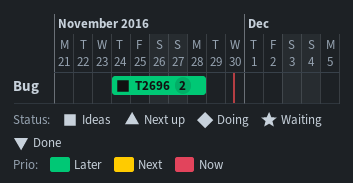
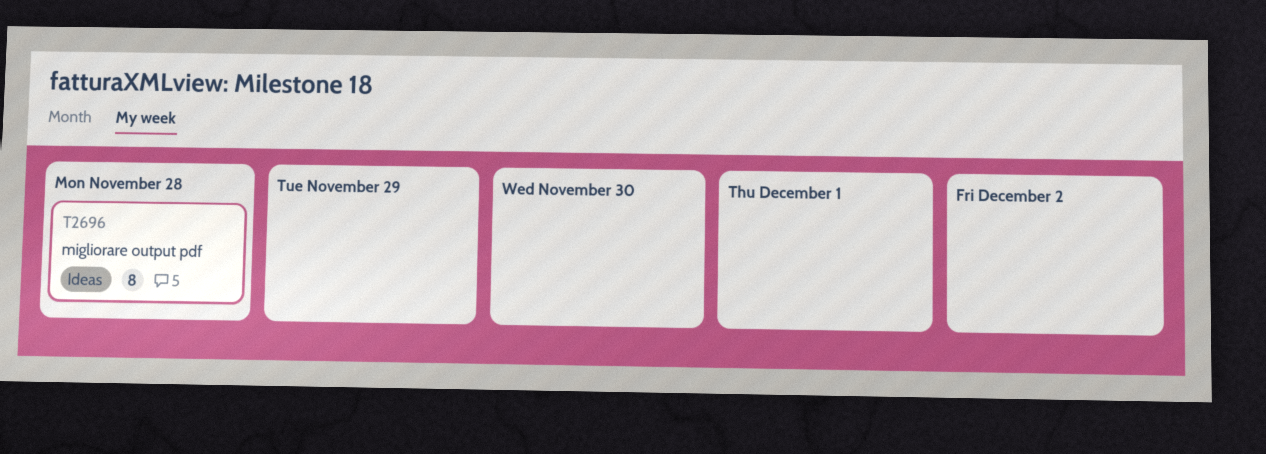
T2696, estimate: 2 -> 8

